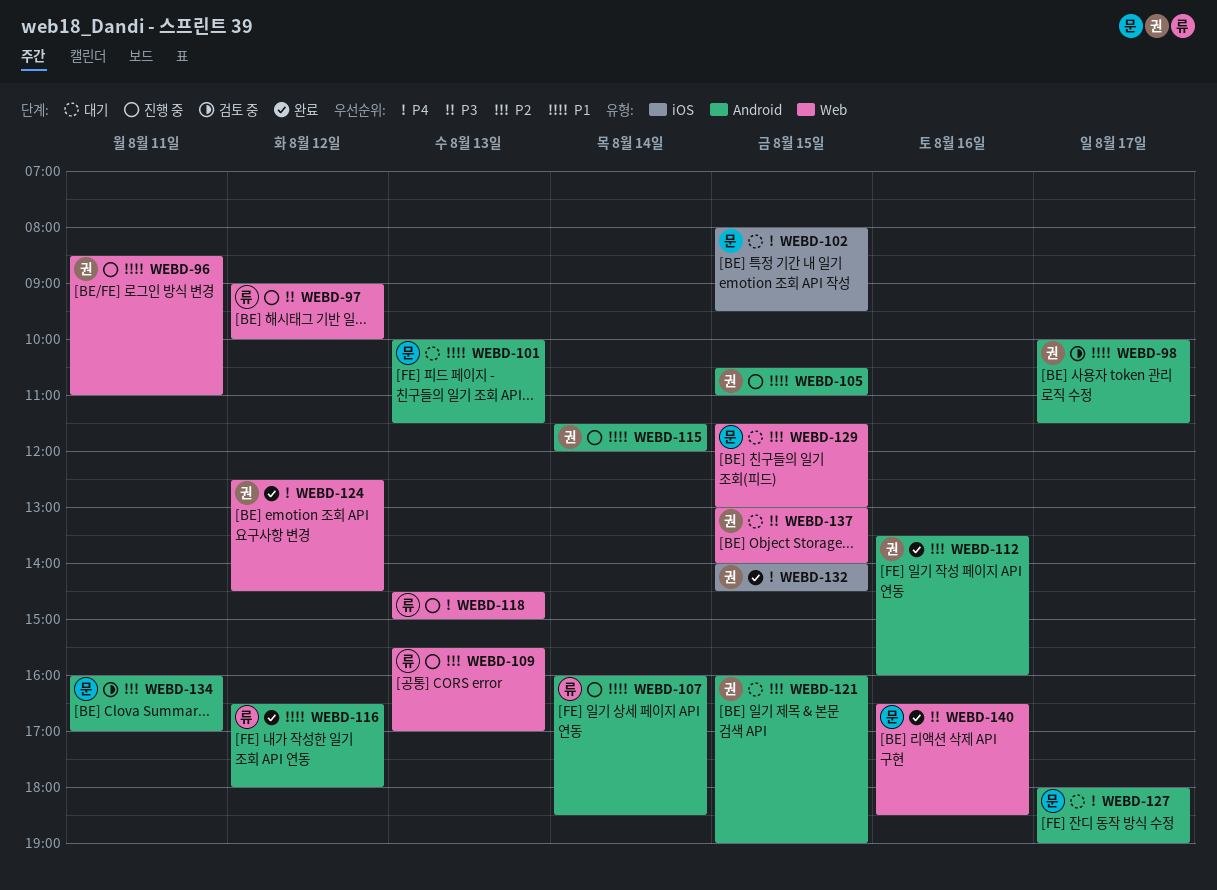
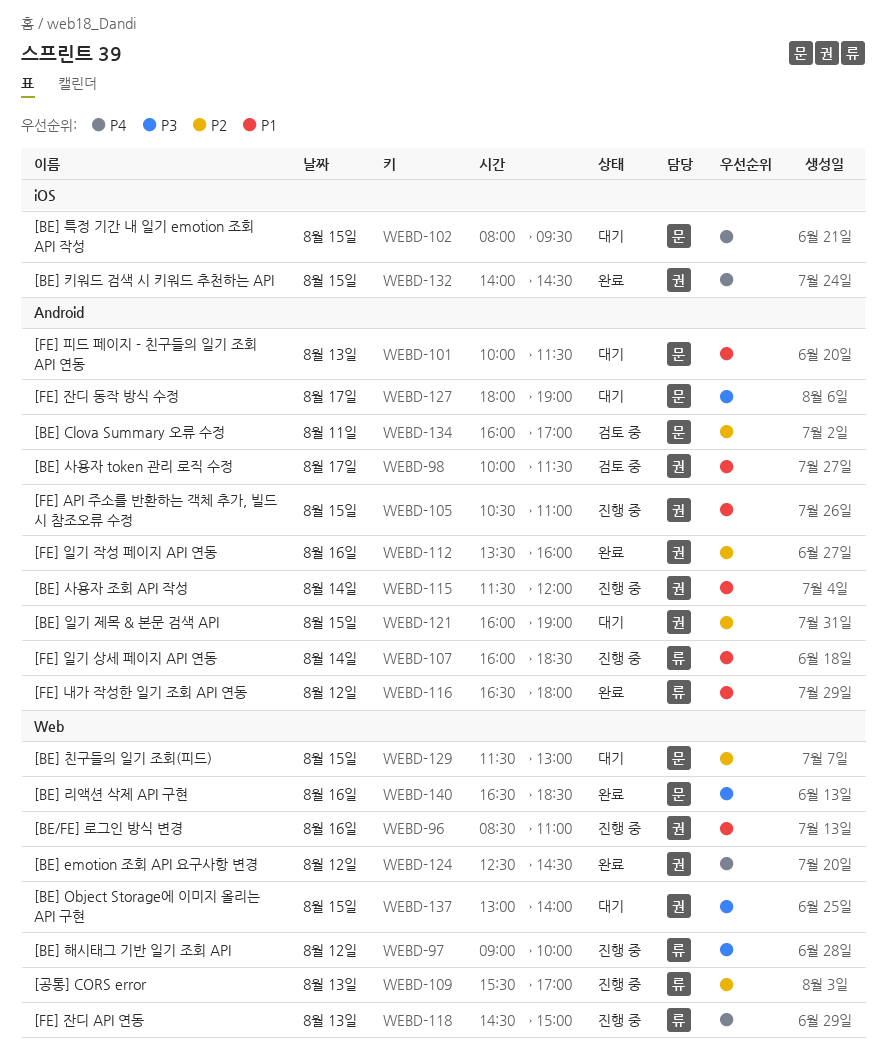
WEBD-96, day: Aug 11 -> Aug 16
WEBD-127, priority: P4 -> P3

